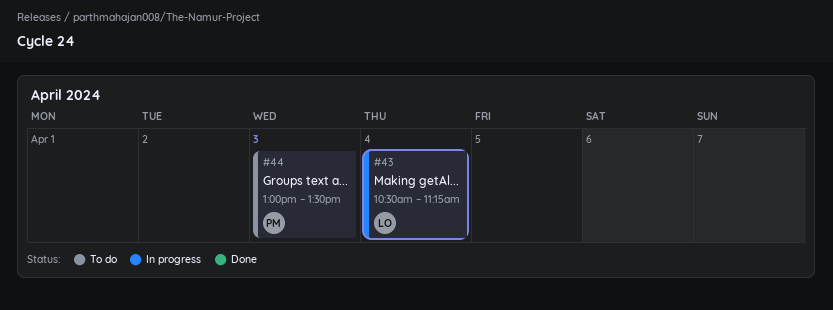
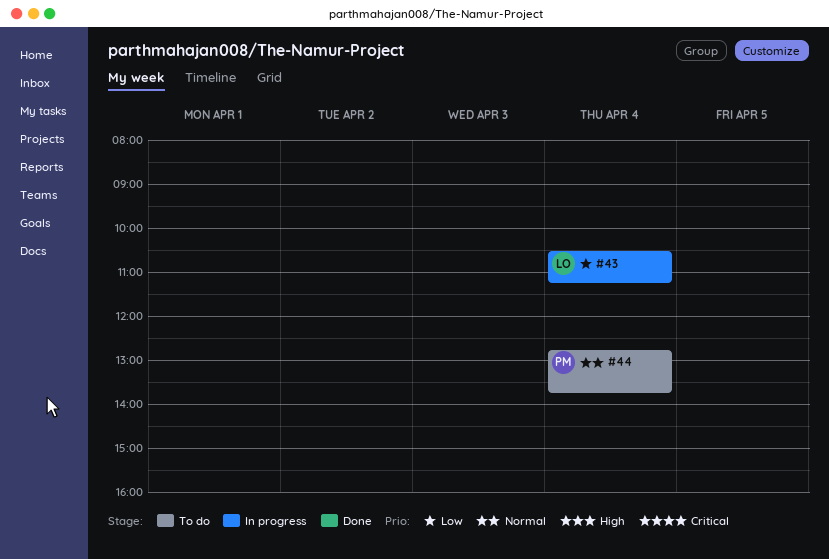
#44, day: Apr 3 -> Apr 4
#44, begins: 13:00 -> 12:45
#44, ends: 13:30 -> 13:45

